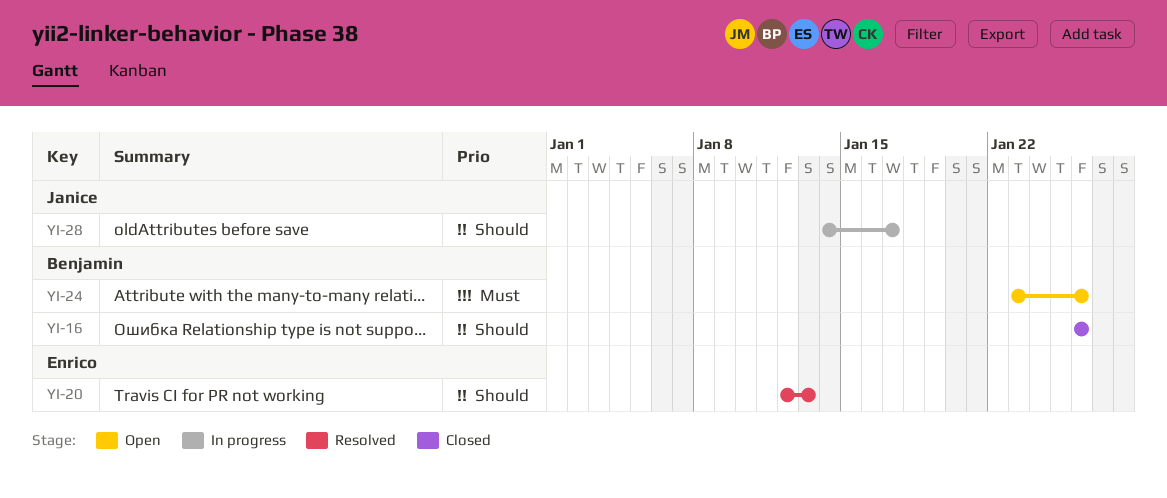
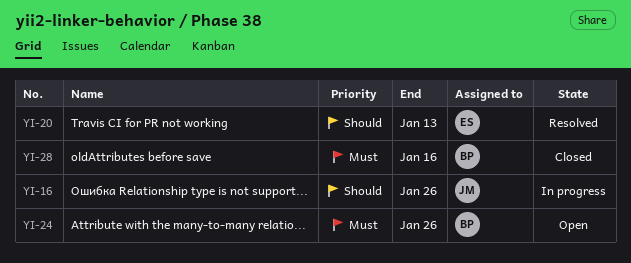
YI-16, status: Closed -> In progress
YI-16, owner: Benjamin -> Janice
YI-28, status: In progress -> Closed
YI-28, owner: Janice -> Benjamin
YI-28, priority: Should -> Must
YI-28, due: Jan 17 -> Jan 16

